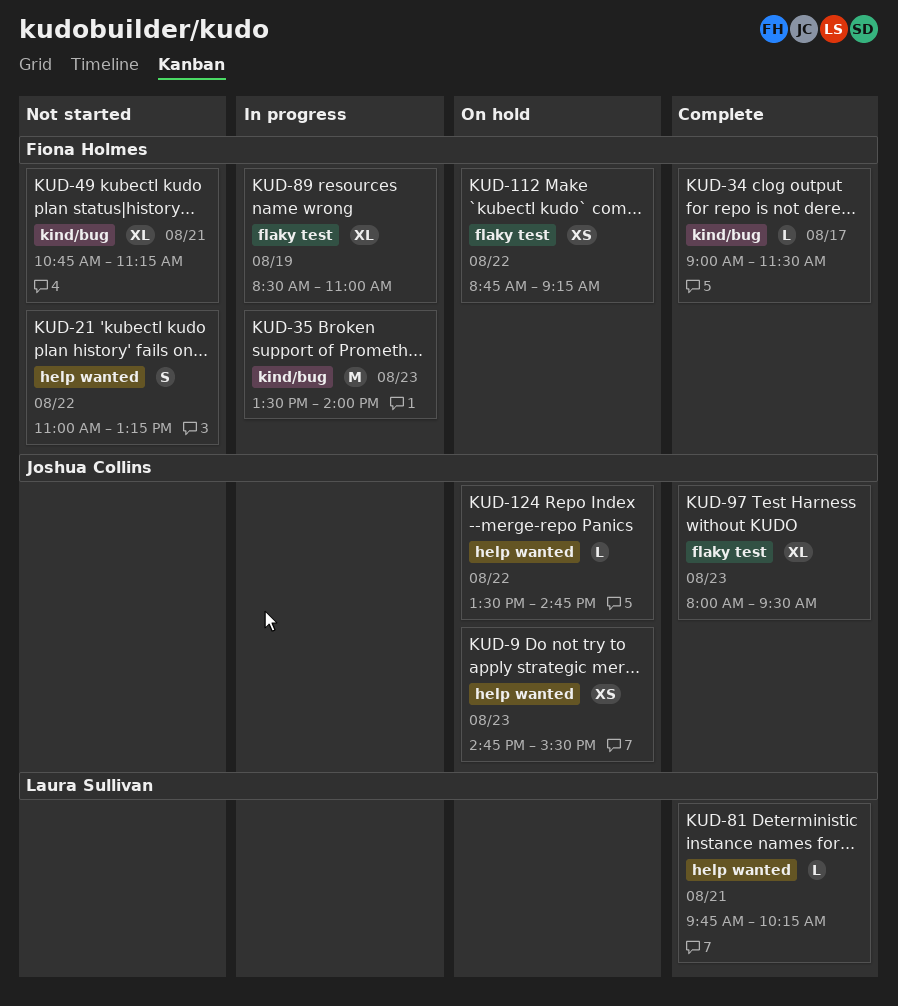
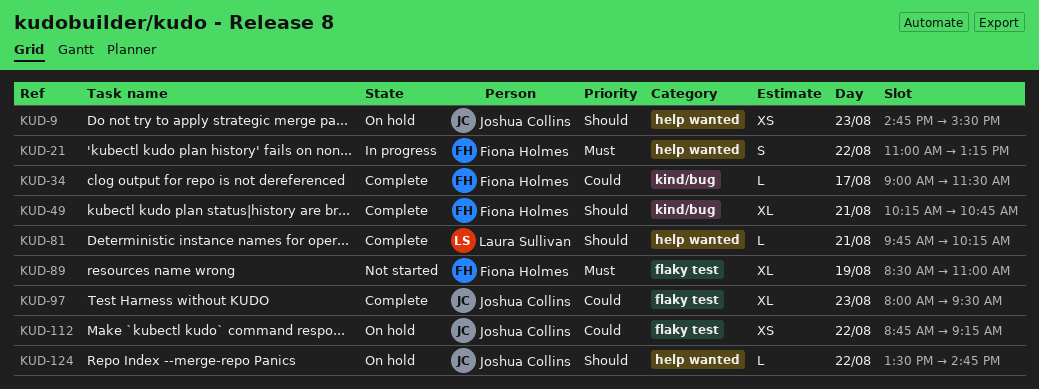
KUD-21, status: Not started -> In progress
KUD-35: present -> none
KUD-49, status: Not started -> Complete
KUD-49, begins: 10:45 -> 10:15
KUD-49, ends: 11:15 -> 10:45
KUD-89, status: In progress -> Not started
KUD-112, owner: Fiona Holmes -> Joshua Collins

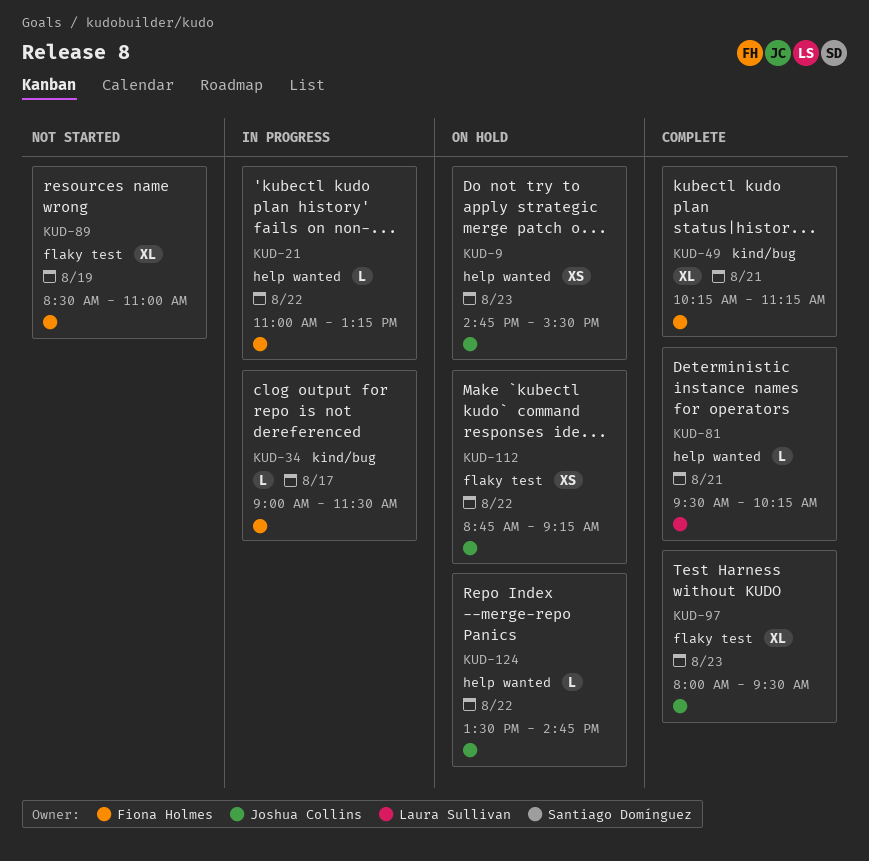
KUD-21, estimate: S -> L
KUD-34, status: Complete -> In progress
KUD-49, ends: 10:45 -> 11:15
KUD-81, begins: 09:45 -> 09:30

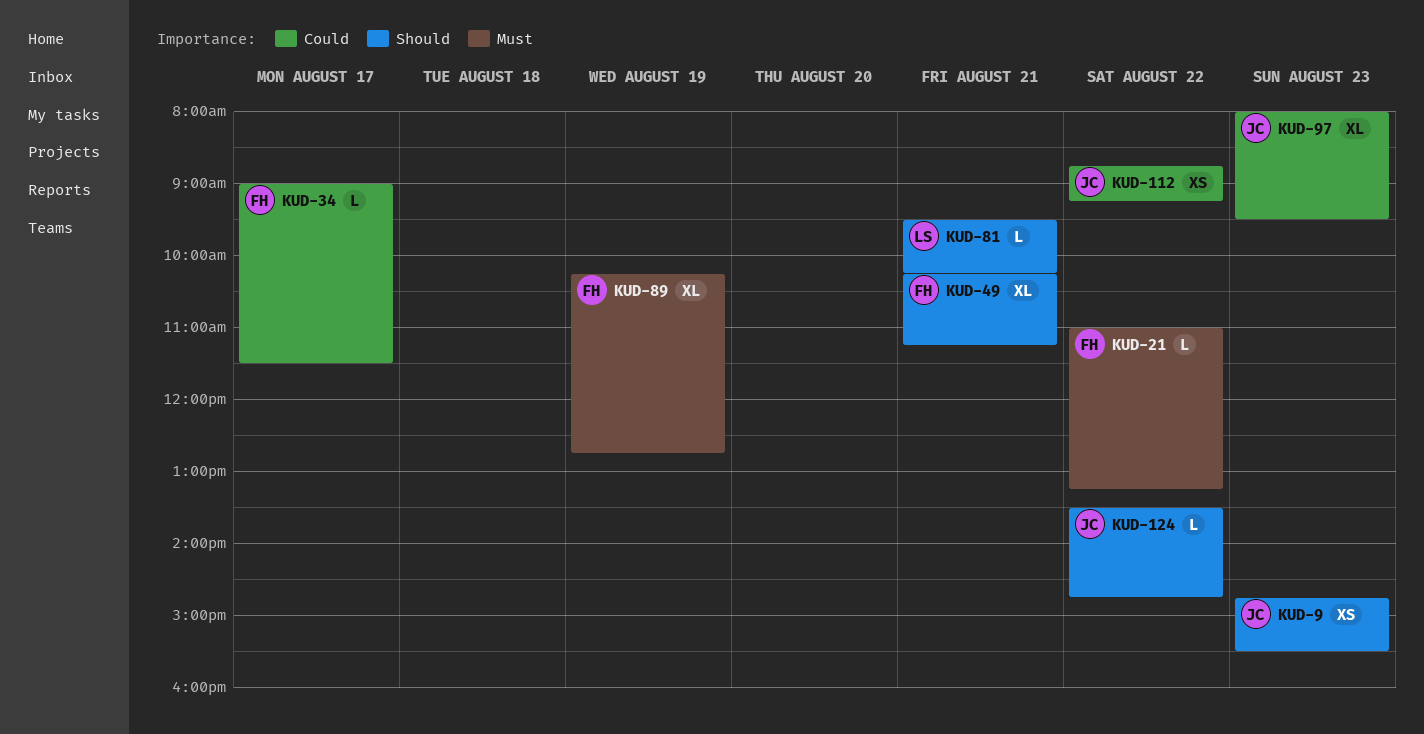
KUD-89, begins: 08:30 -> 10:15
KUD-89, ends: 11:00 -> 12:45

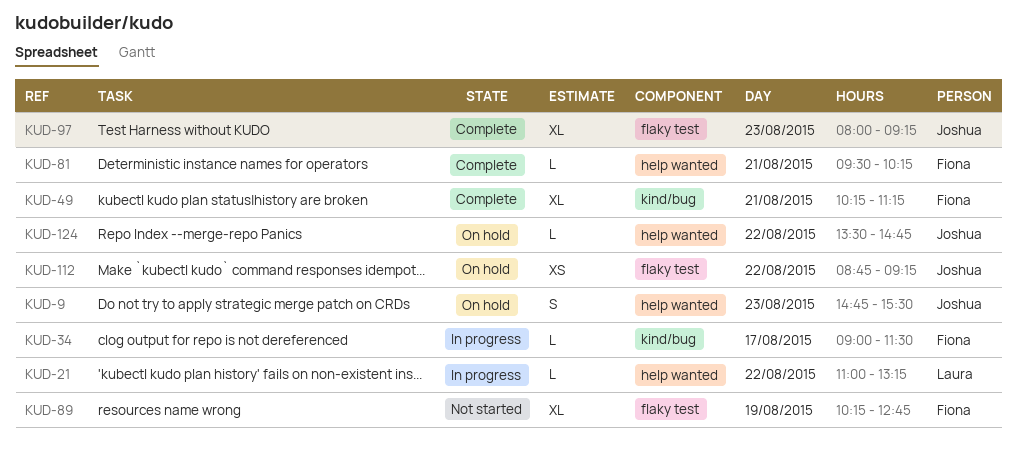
KUD-9, estimate: XS -> S
KUD-21, owner: Fiona -> Laura
KUD-81, owner: Laura -> Fiona
KUD-97, ends: 09:30 -> 09:15

